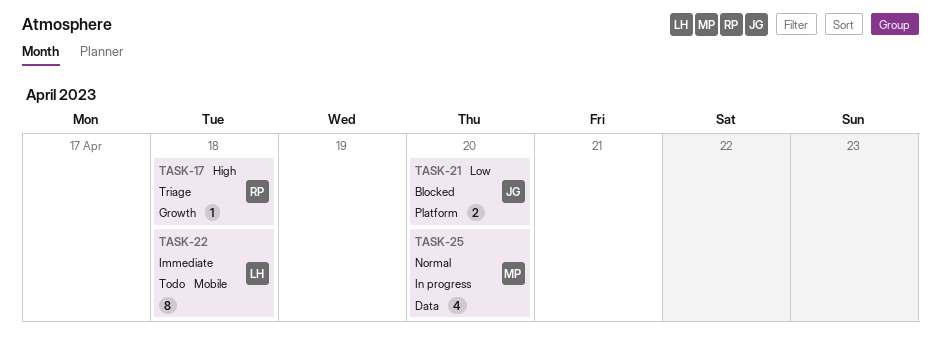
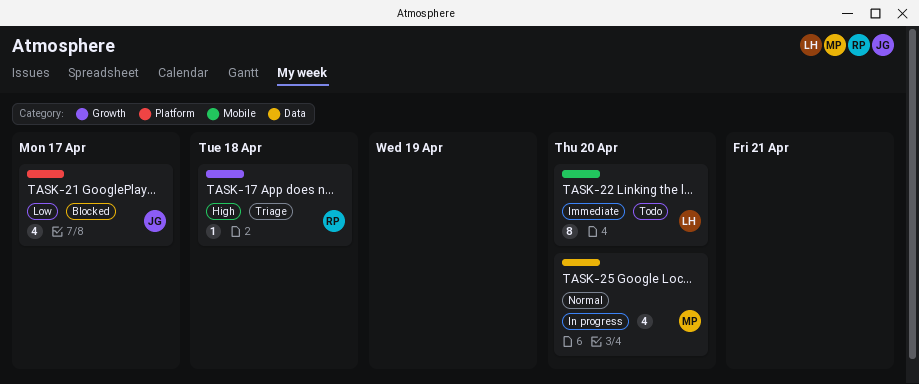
TASK-21, estimate: 2 -> 4
TASK-21, due: Apr 20 -> Apr 17
TASK-22, due: Apr 18 -> Apr 20

